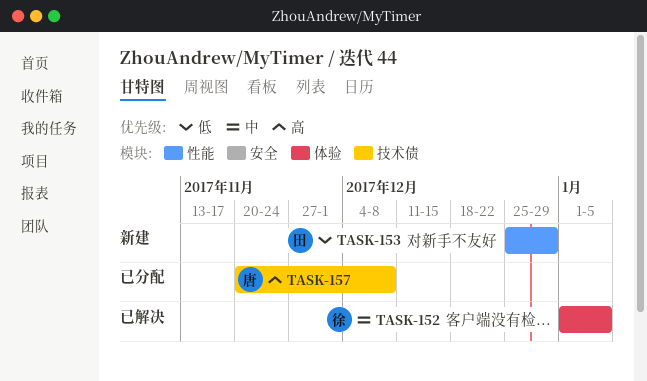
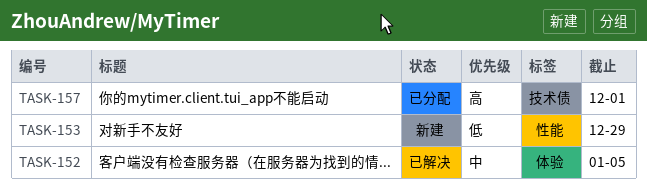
TASK-157, due: Dec 8 -> Dec 1

